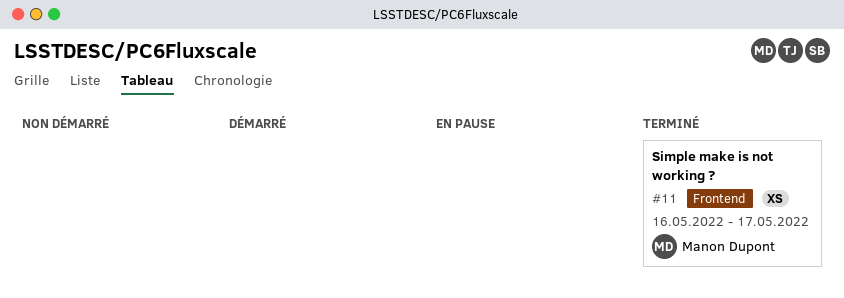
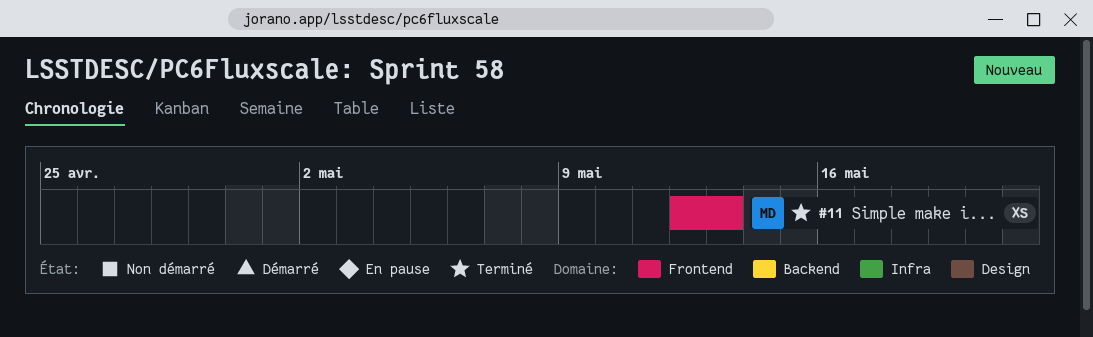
#11, start: May 16 -> May 12
#11, due: May 17 -> May 13

